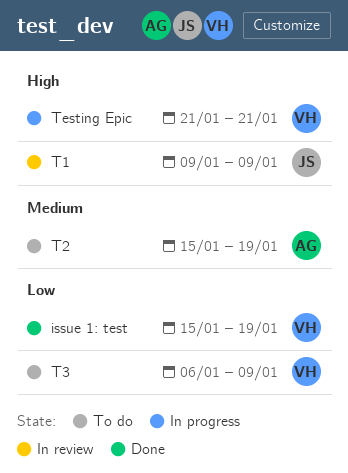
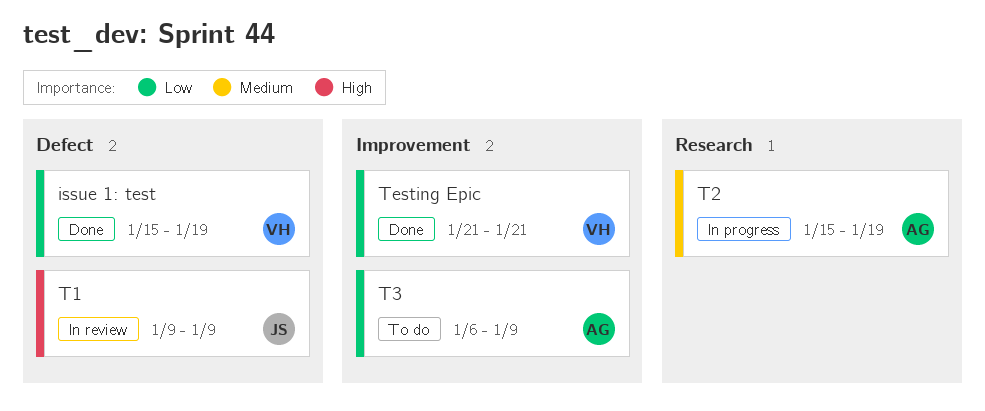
T2, status: To do -> In progress
T3, owner: VH -> AG
Testing Epic, status: In progress -> Done
Testing Epic, priority: High -> Low

